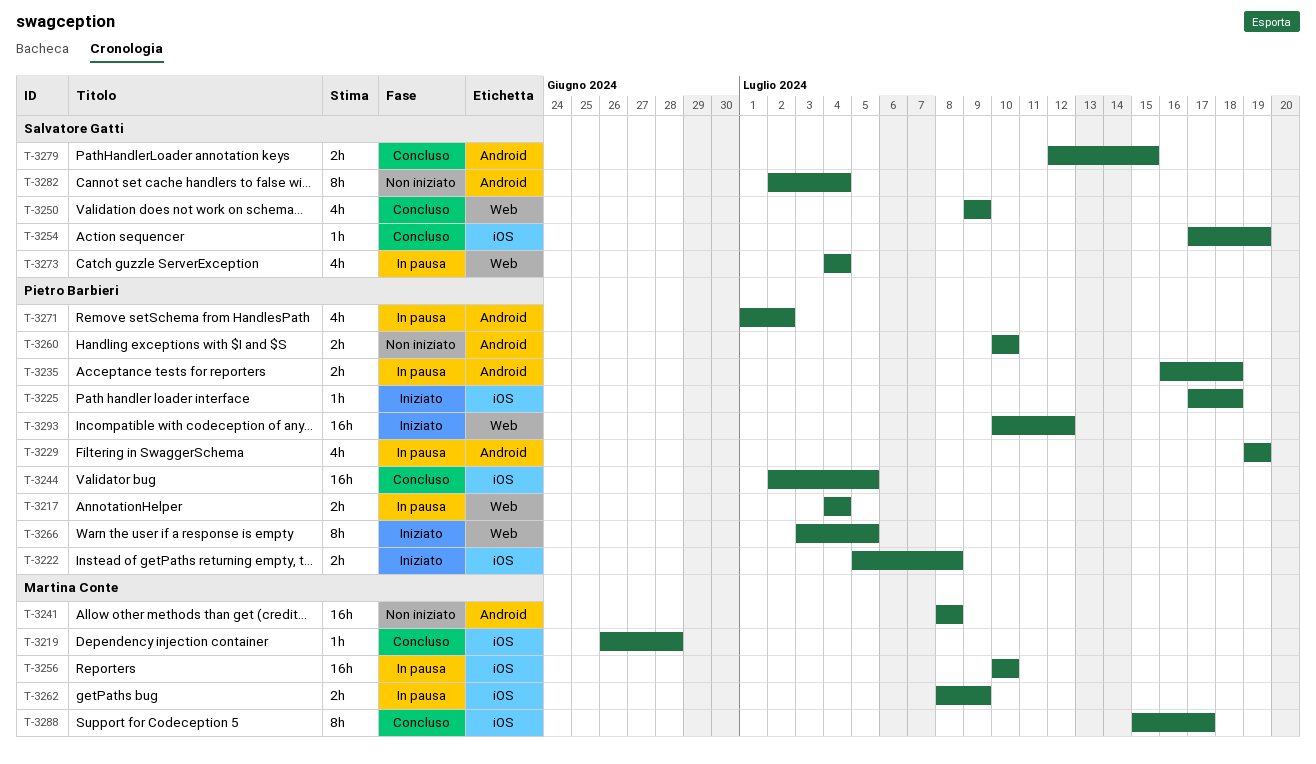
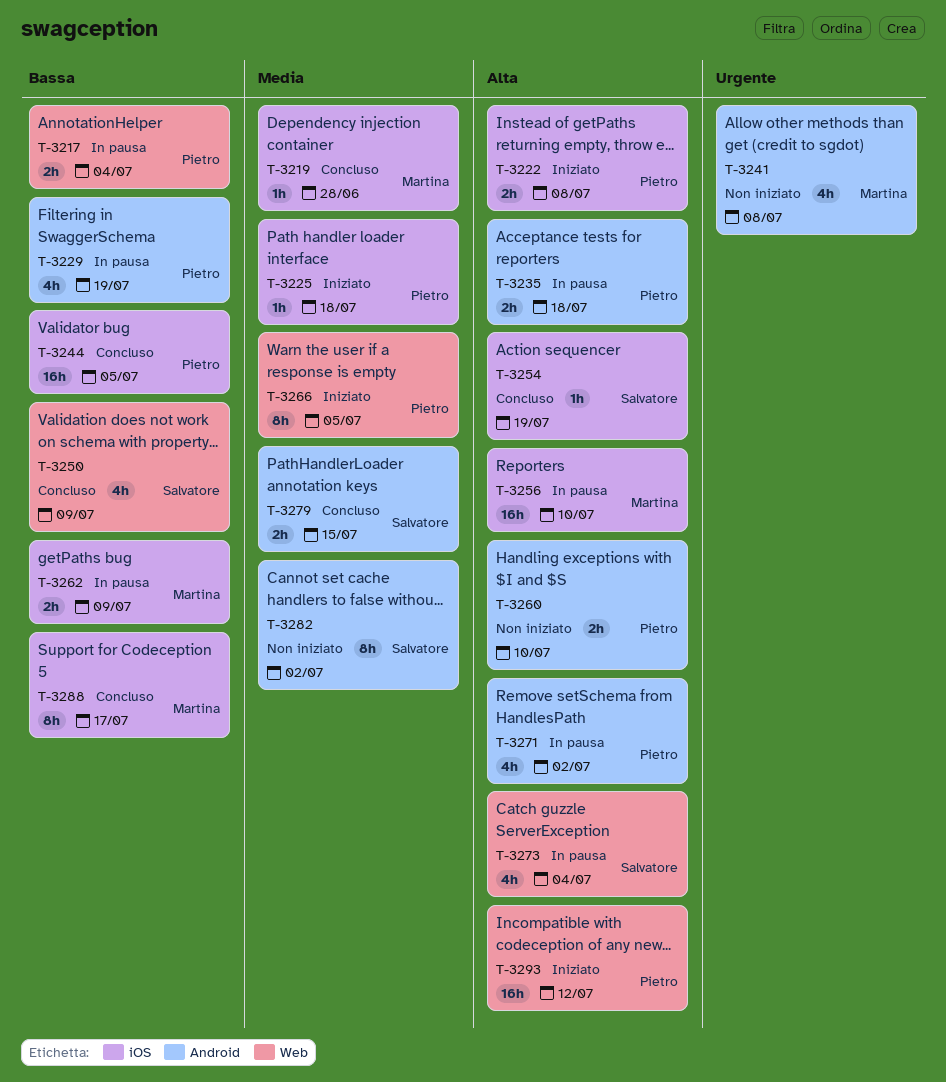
T-3241, estimate: 16h -> 4h
T-3282, due: Jul 4 -> Jul 2

